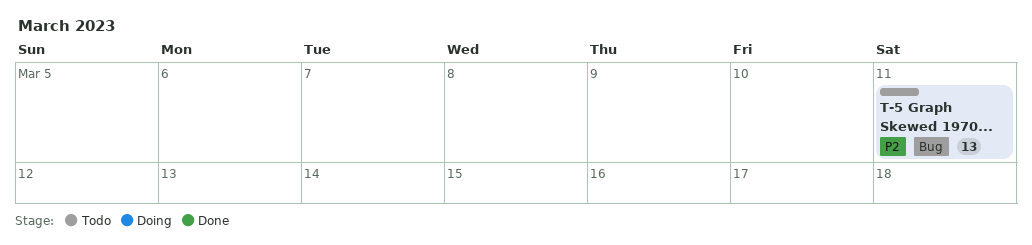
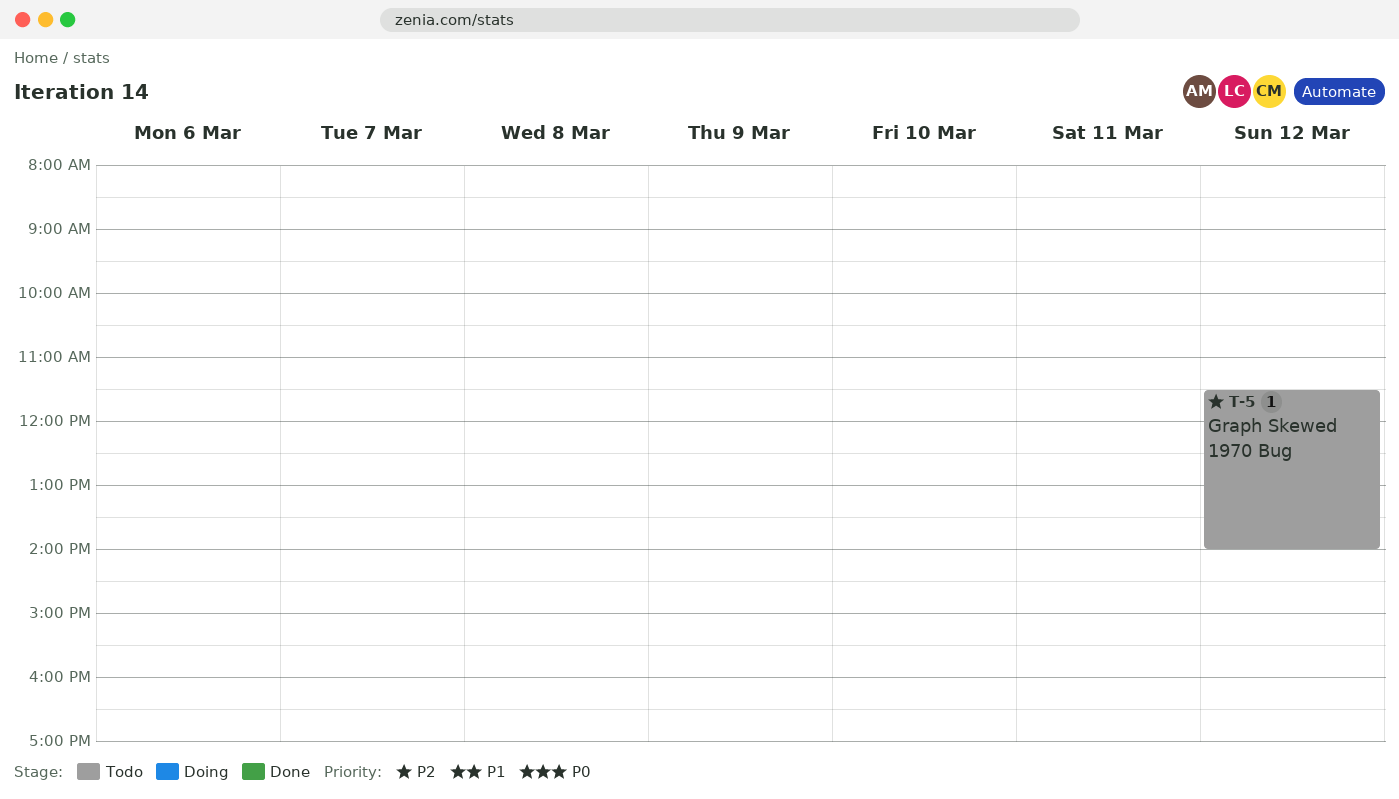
T-5, estimate: 13 -> 1
T-5, day: Mar 11 -> Mar 12

